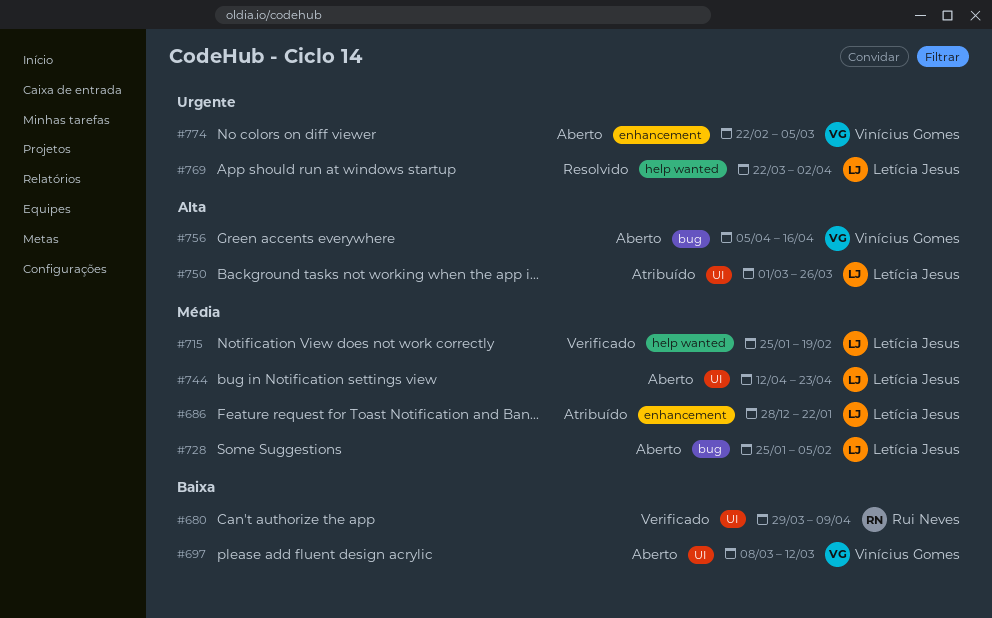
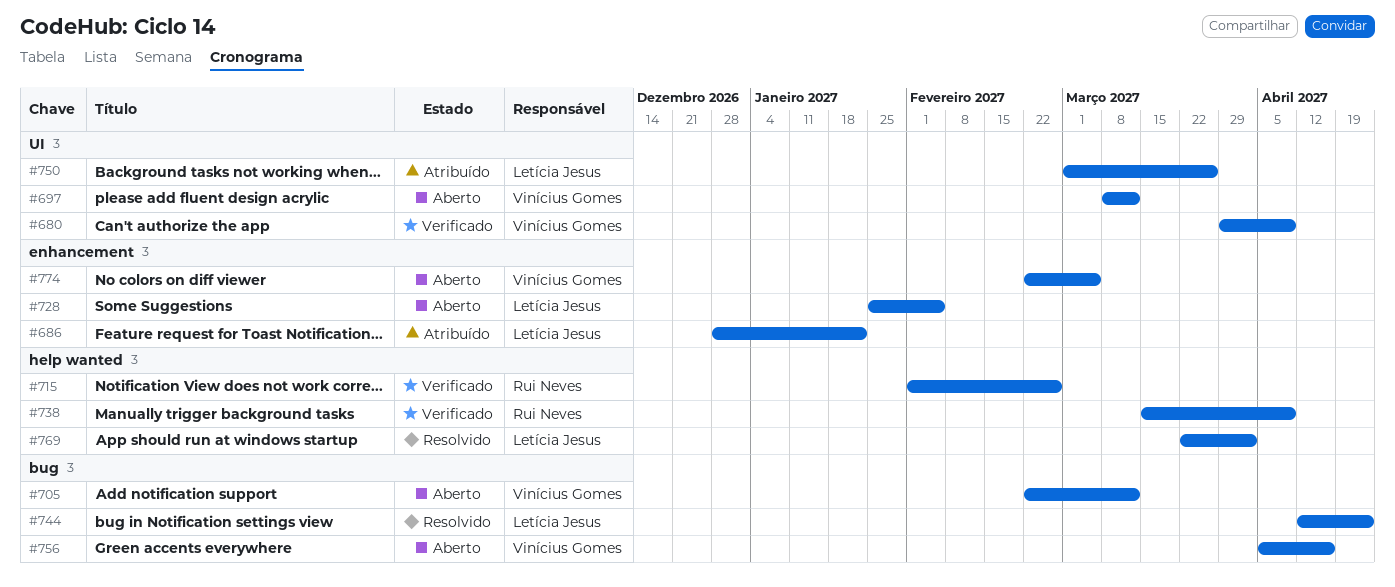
#680, owner: Rui Neves -> Vinícius Gomes
#705: none -> present
#715, owner: Letícia Jesus -> Rui Neves
#715, start: Jan 25 -> Feb 1
#715, due: Feb 19 -> Feb 26
#728, label: bug -> enhancement
#738: none -> present
#744, status: Aberto -> Resolvido
#744, label: UI -> bug

